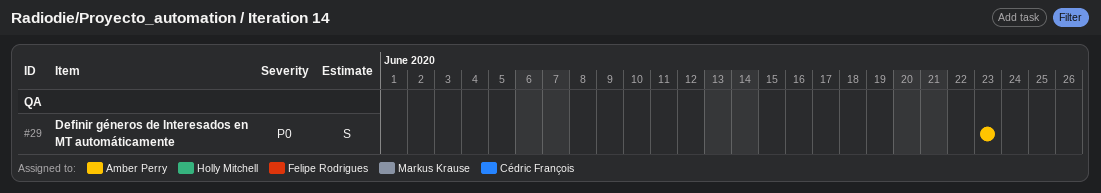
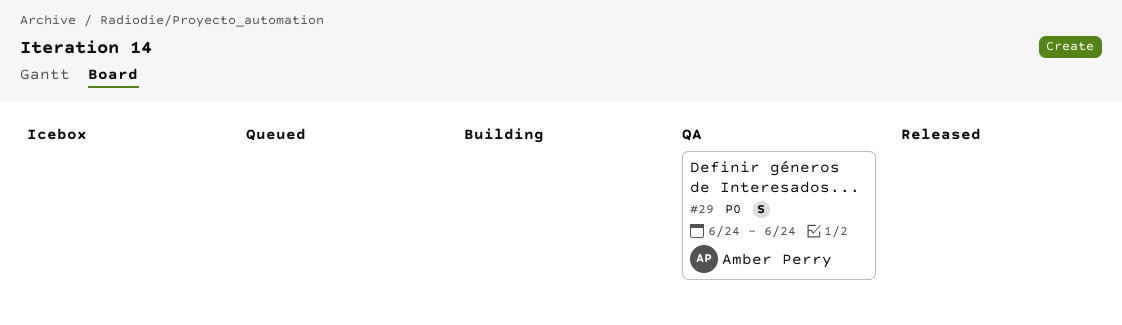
#29, start: Jun 23 -> Jun 24
#29, due: Jun 23 -> Jun 24

